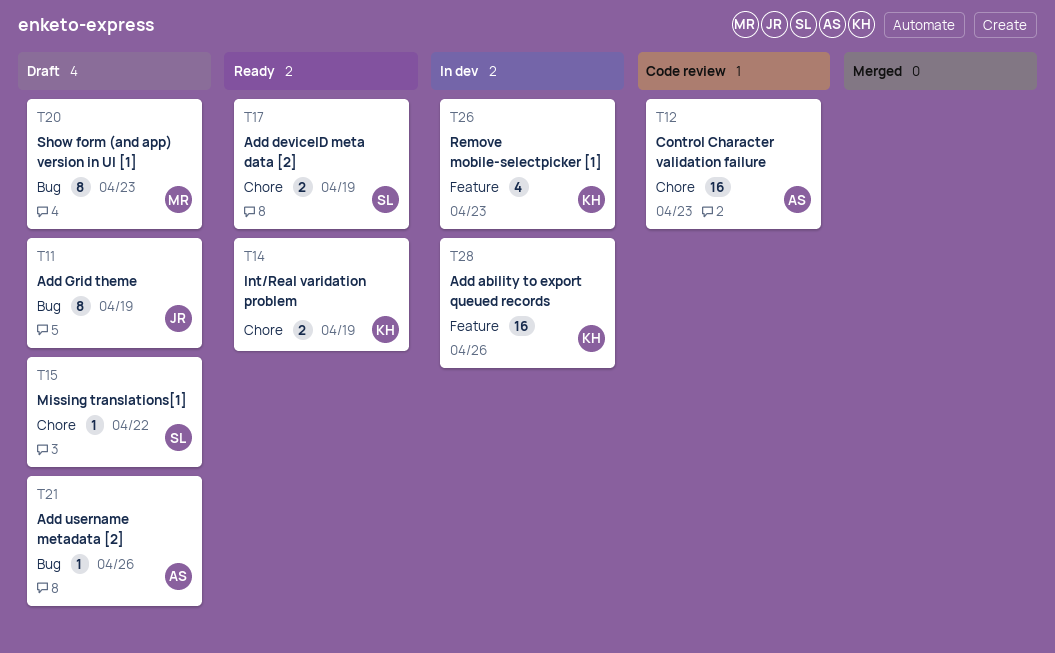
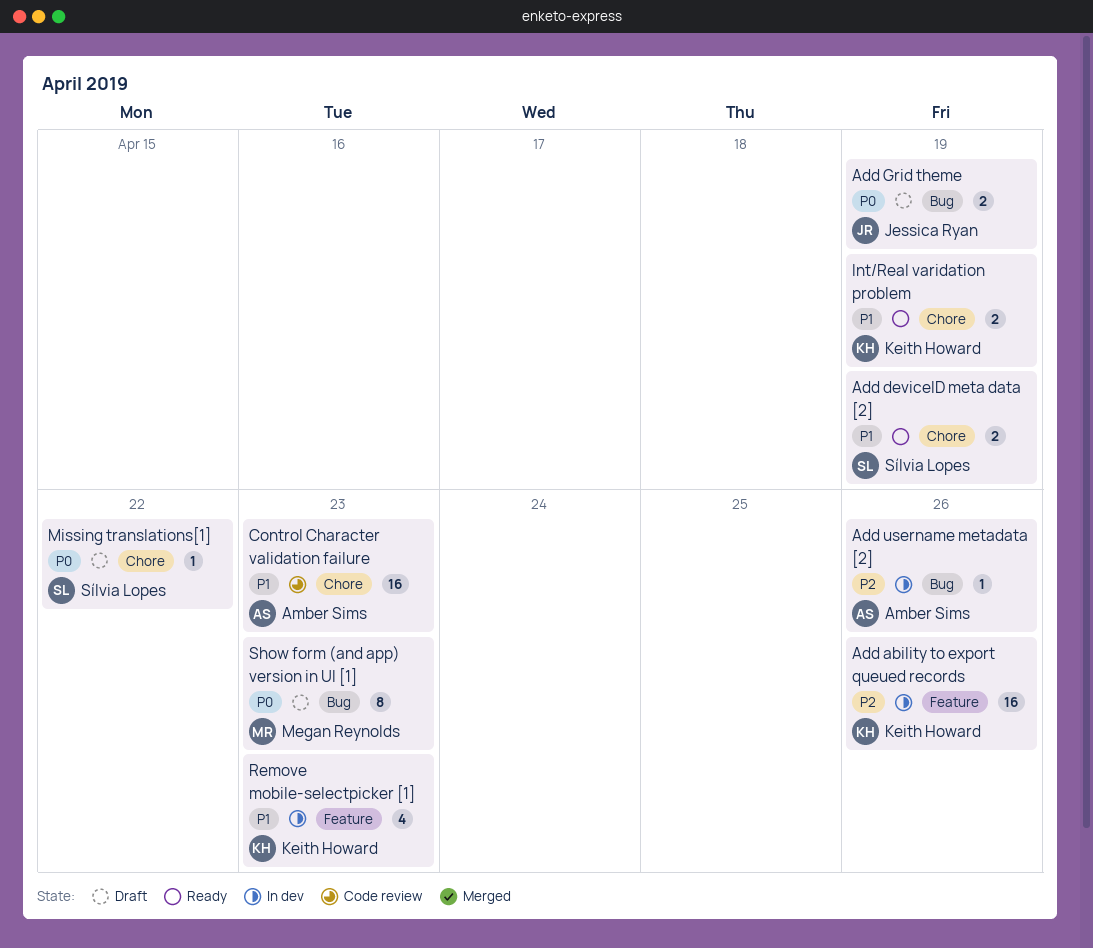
Add Grid theme, estimate: 8 -> 2
Add username metadata [2], status: Draft -> In dev

